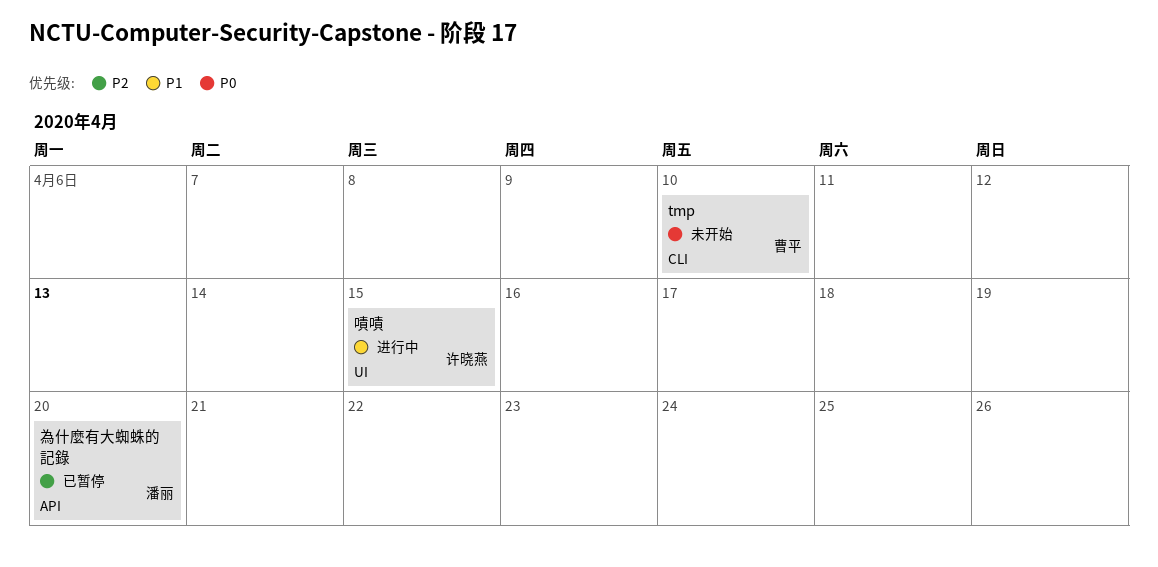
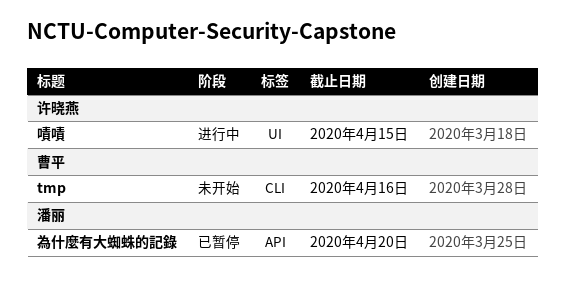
tmp, due: Apr 10 -> Apr 16

